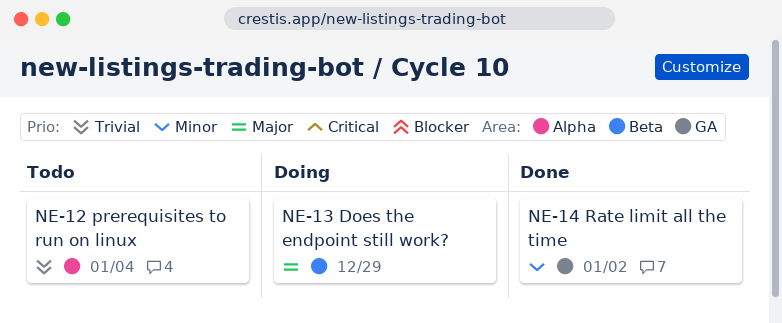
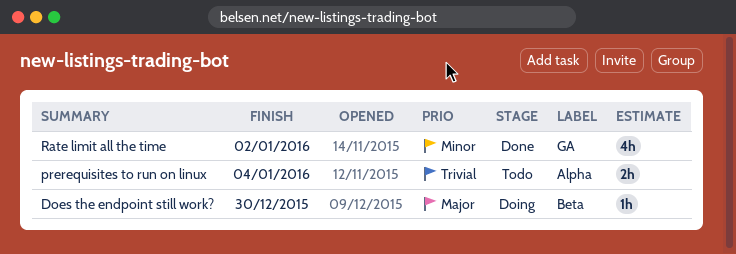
Does the endpoint still work?, due: Dec 29 -> Dec 30

